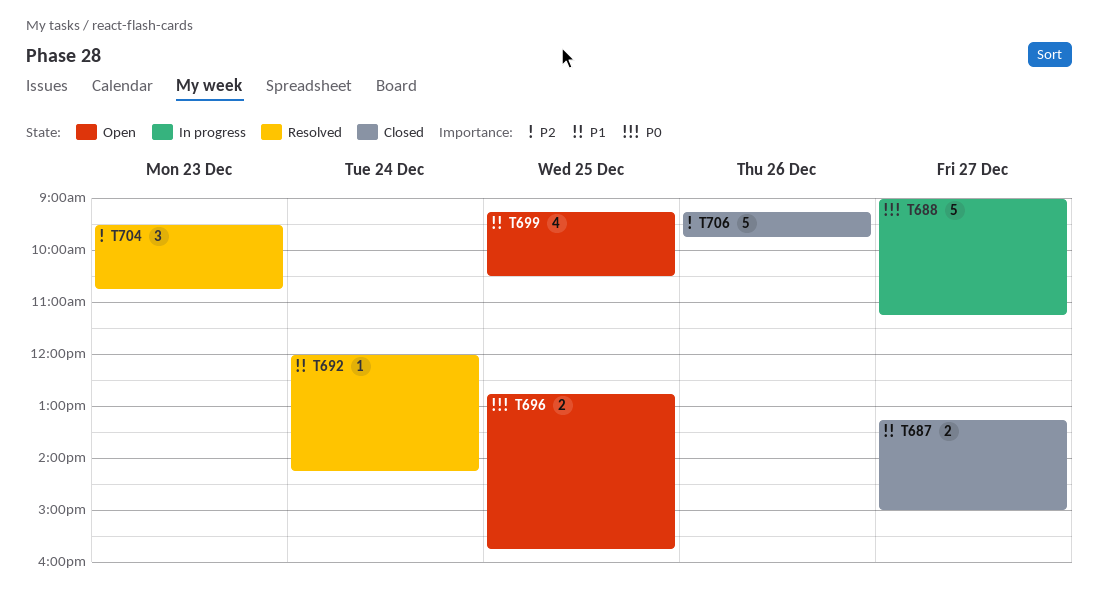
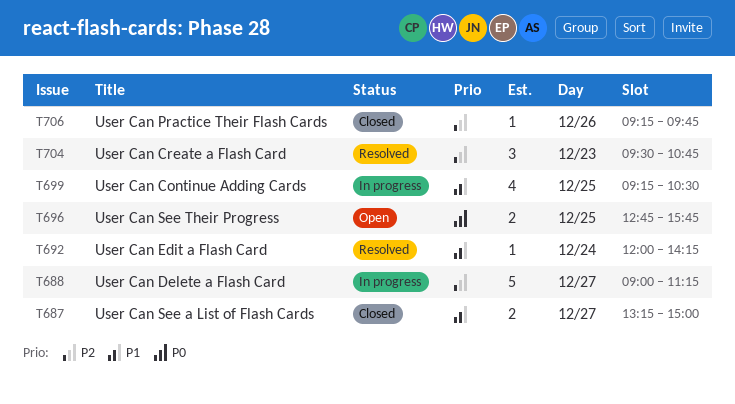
T688, priority: P0 -> P2
T699, status: Open -> In progress
T706, estimate: 5 -> 1

